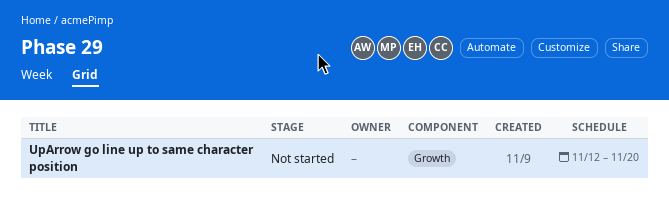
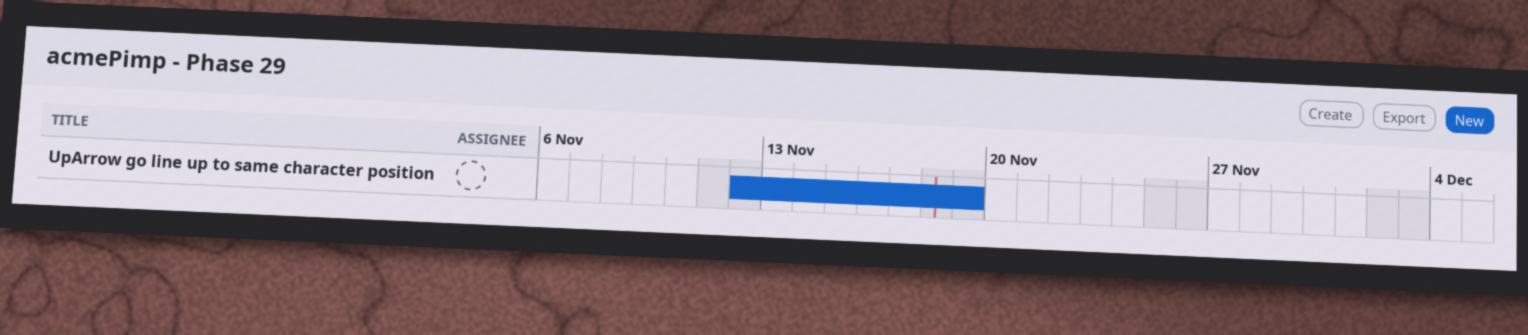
UpArrow go line up to same character position, due: Nov 20 -> Nov 19

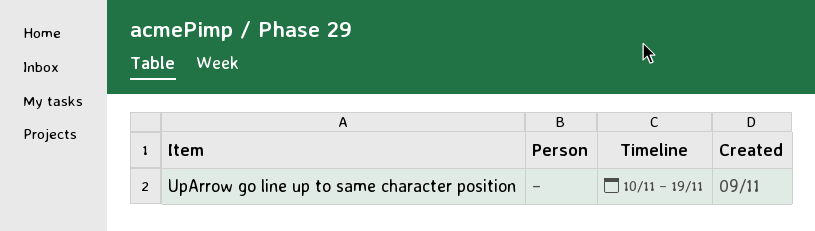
UpArrow go line up to same character position, start: Nov 12 -> Nov 10

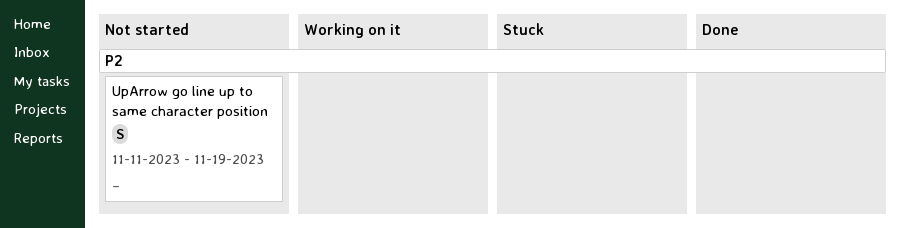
UpArrow go line up to same character position, start: Nov 10 -> Nov 11

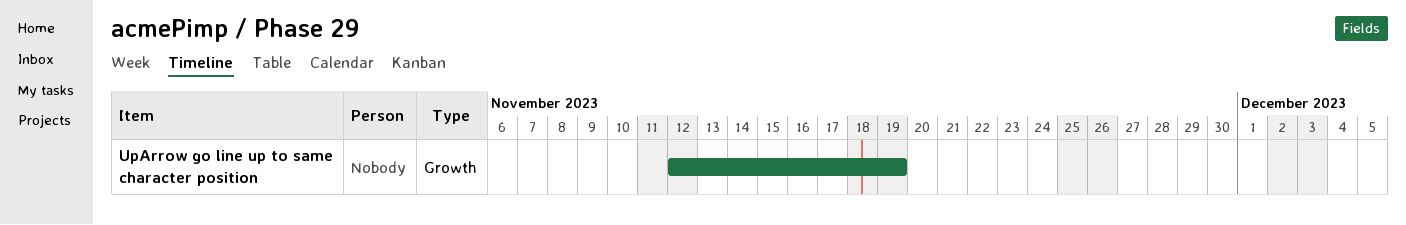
UpArrow go line up to same character position, start: Nov 11 -> Nov 12

